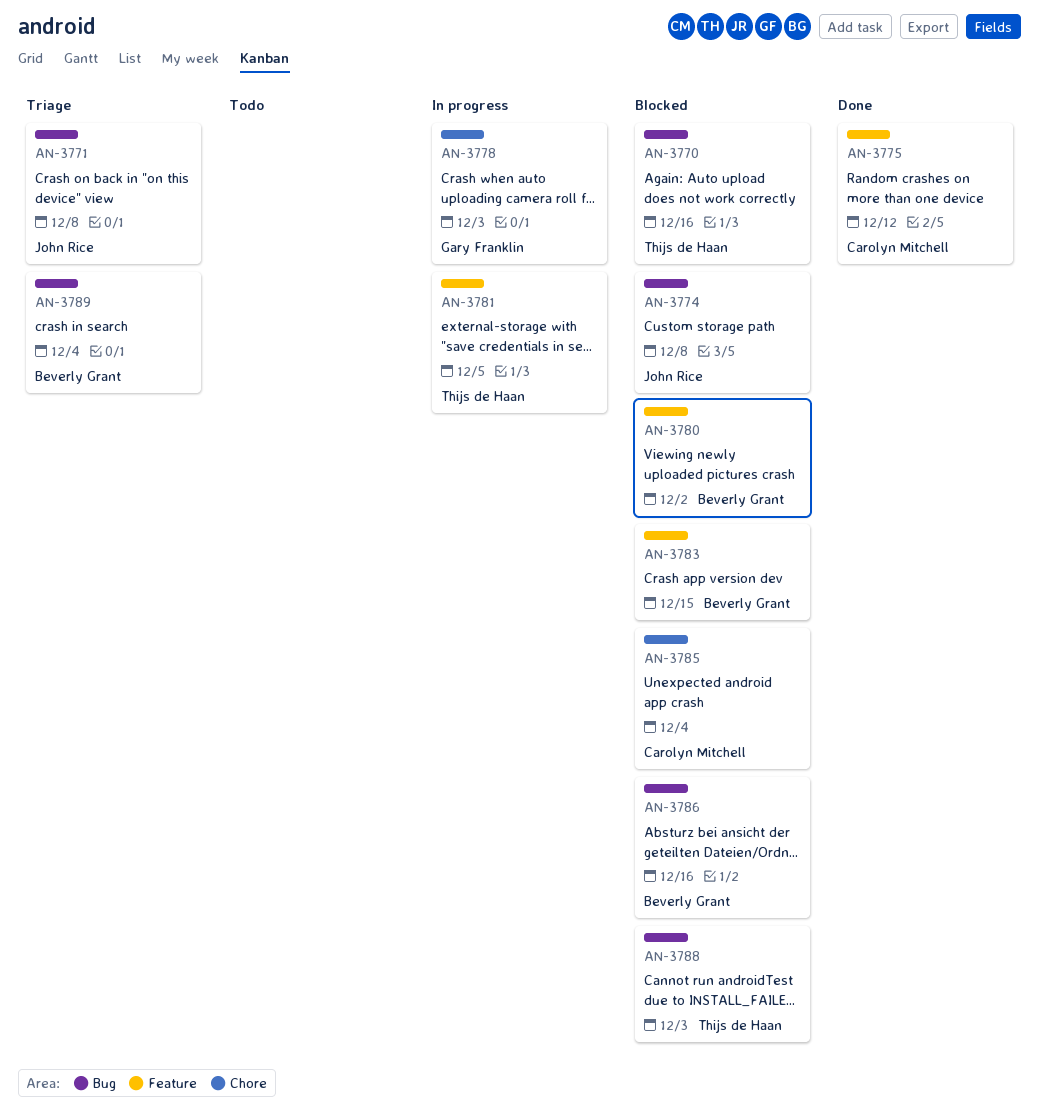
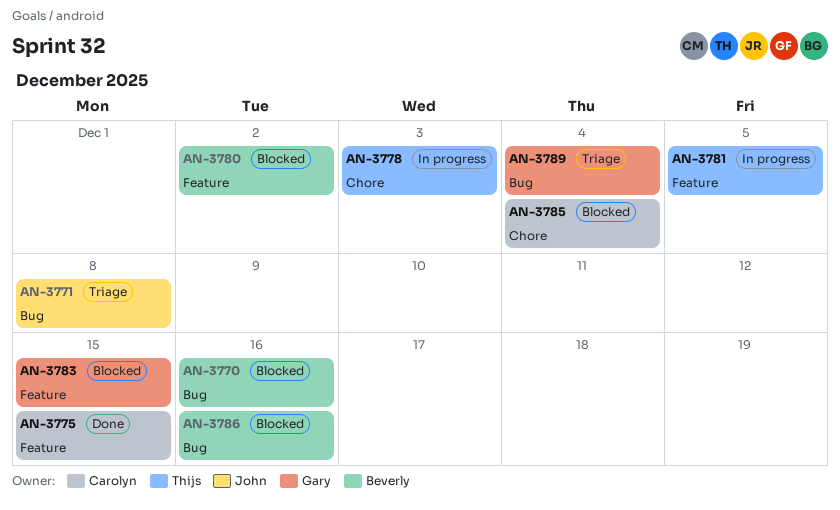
AN-3770, owner: Thijs de Haan -> Beverly Grant
AN-3774: present -> none
AN-3775, due: Dec 12 -> Dec 15
AN-3778, owner: Gary Franklin -> Thijs de Haan
AN-3783, owner: Beverly Grant -> Gary Franklin
AN-3788: present -> none
AN-3789, owner: Beverly Grant -> Gary Franklin

